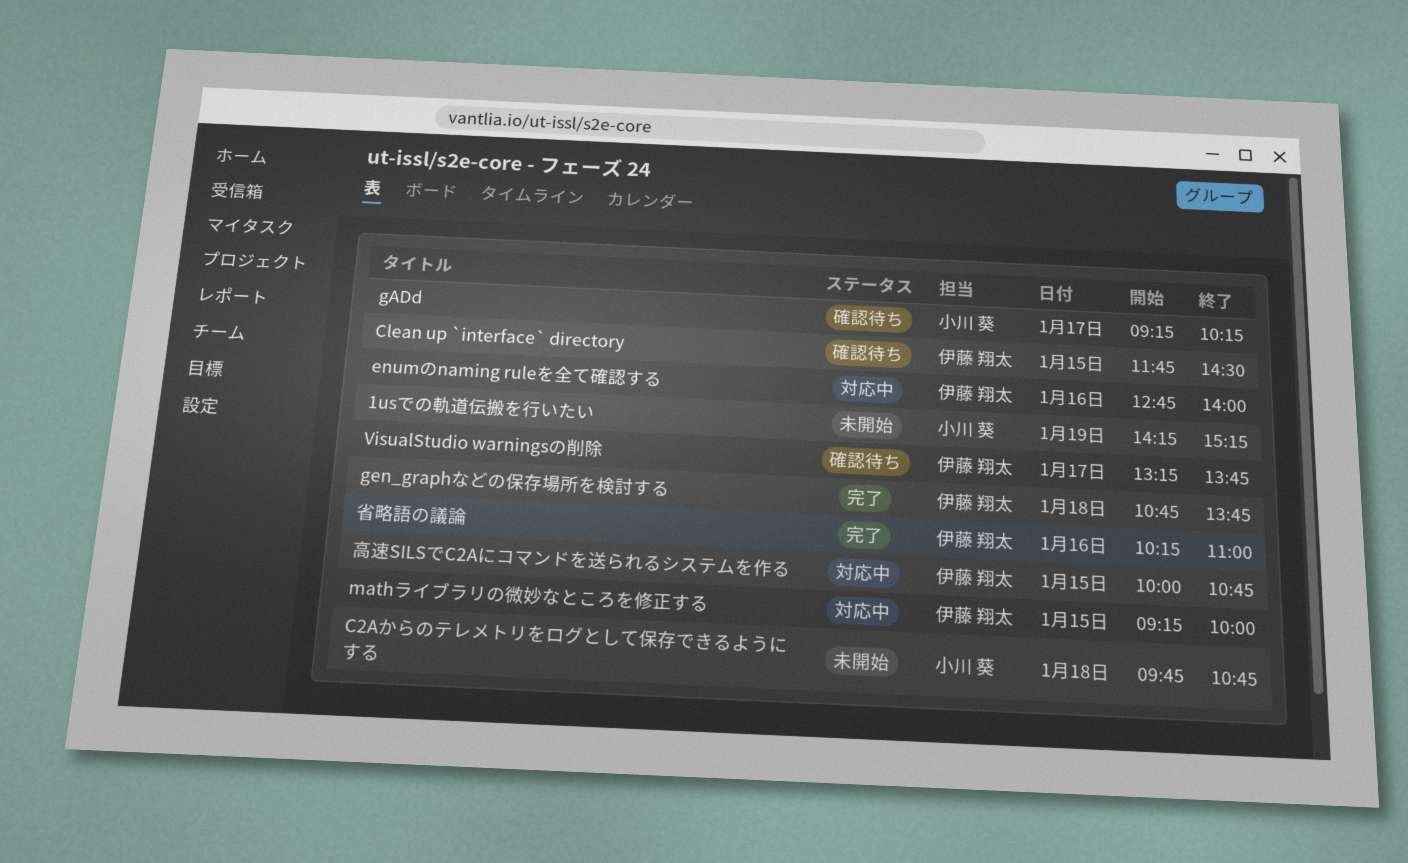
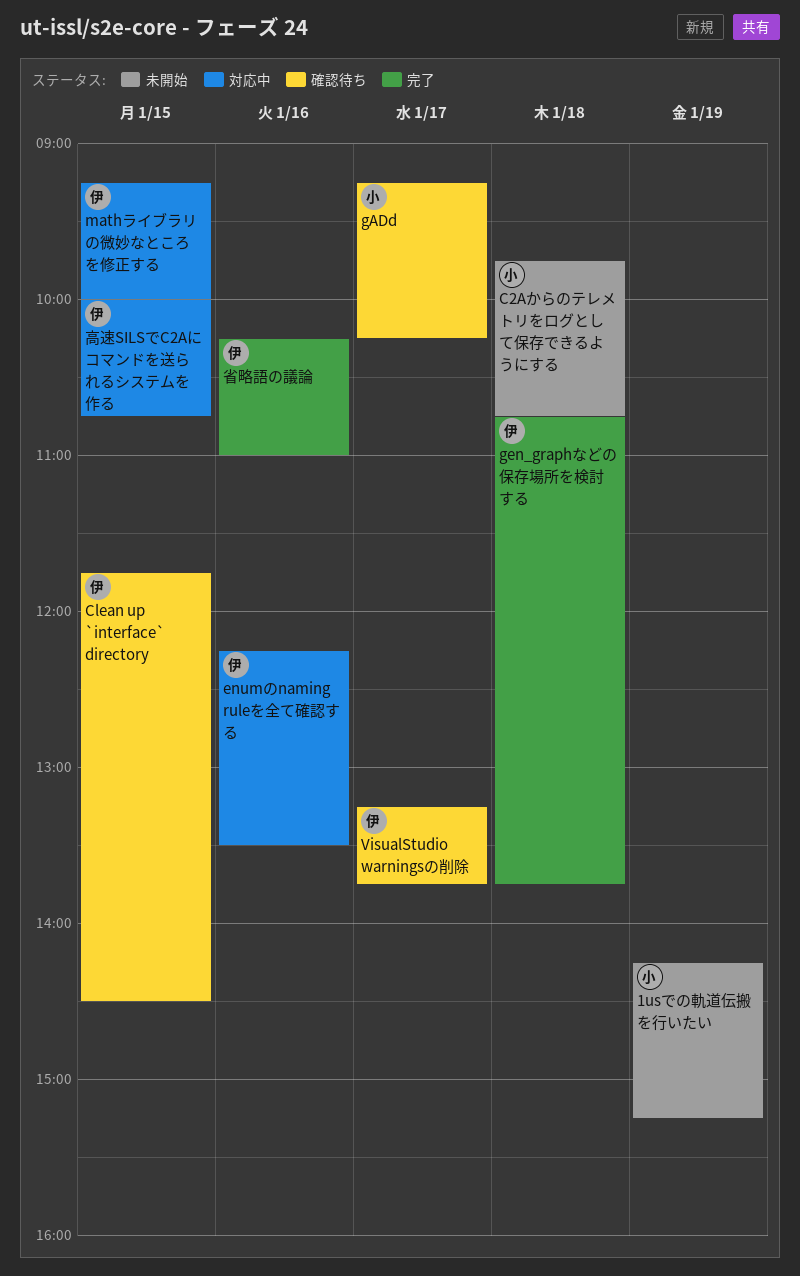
enumのnaming ruleを全て確認する, begins: 12:45 -> 12:15
enumのnaming ruleを全て確認する, ends: 14:00 -> 13:30

